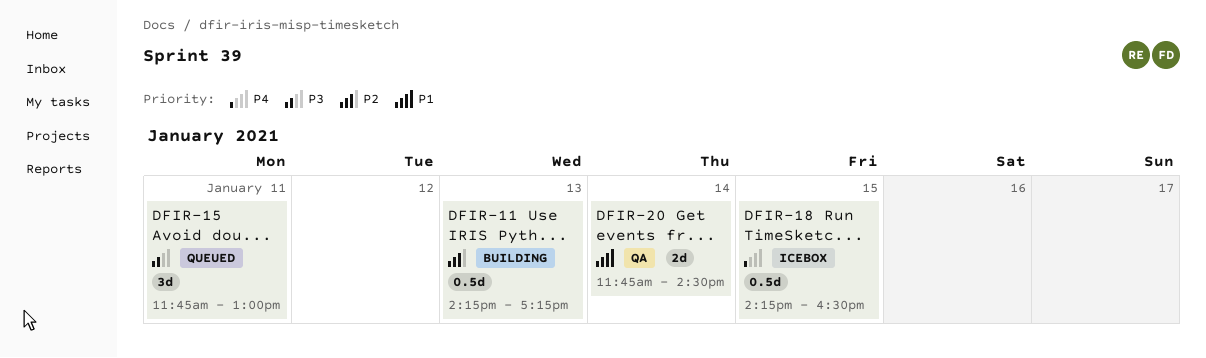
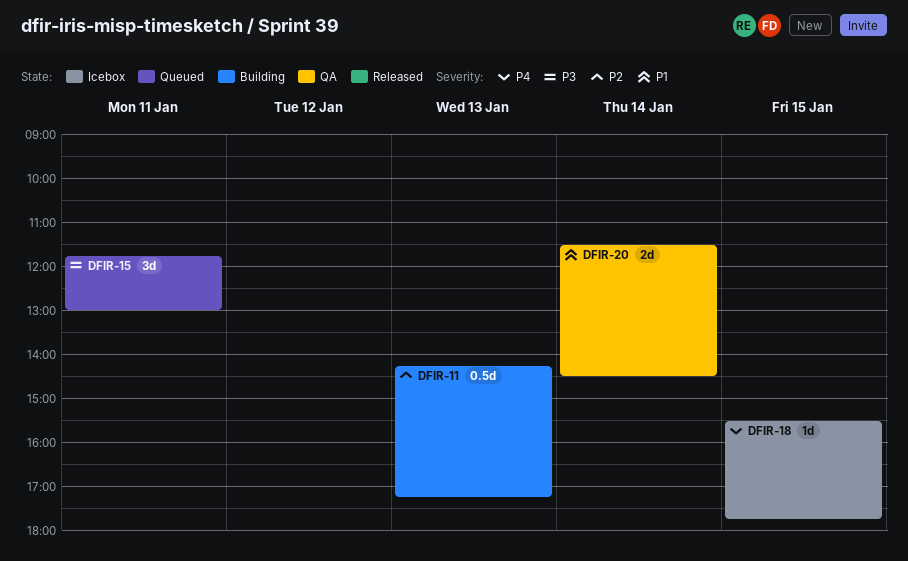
DFIR-18, estimate: 0.5d -> 1d
DFIR-18, begins: 14:15 -> 15:30
DFIR-18, ends: 16:30 -> 17:45
DFIR-20, begins: 11:45 -> 11:30

